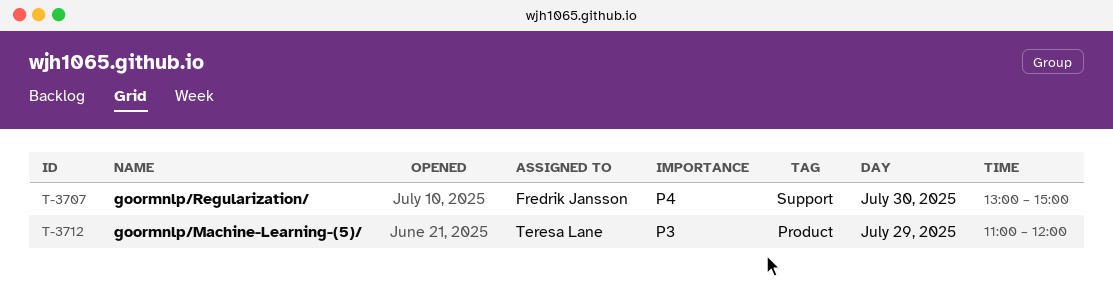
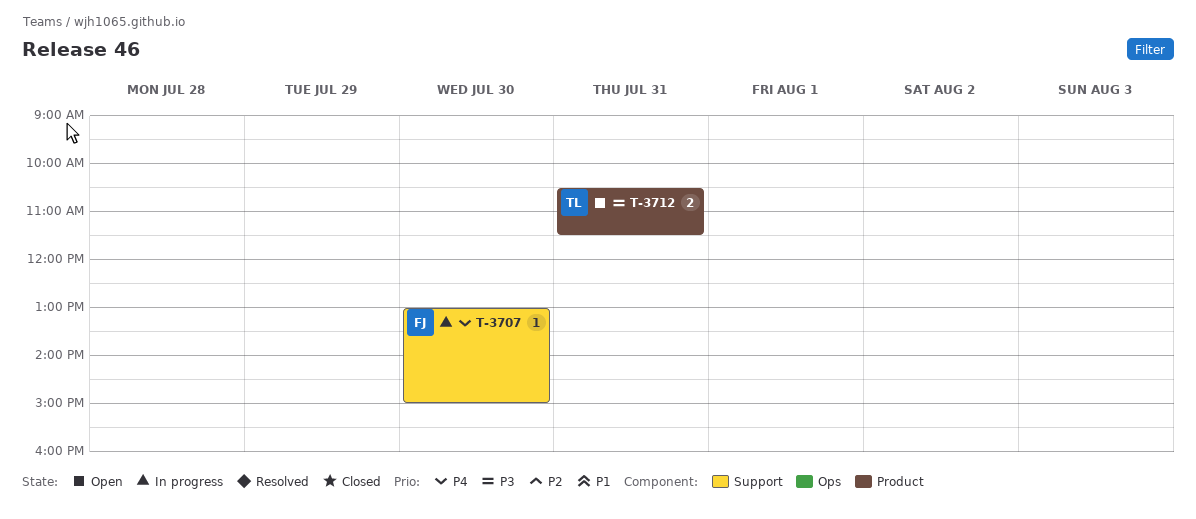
T-3712, day: Jul 29 -> Jul 31
T-3712, begins: 11:00 -> 10:30
T-3712, ends: 12:00 -> 11:30

